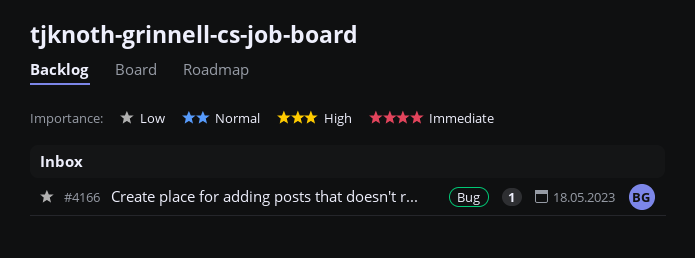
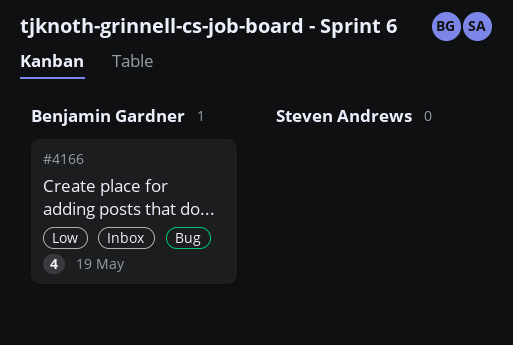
#4166, estimate: 1 -> 4
#4166, due: May 18 -> May 19

